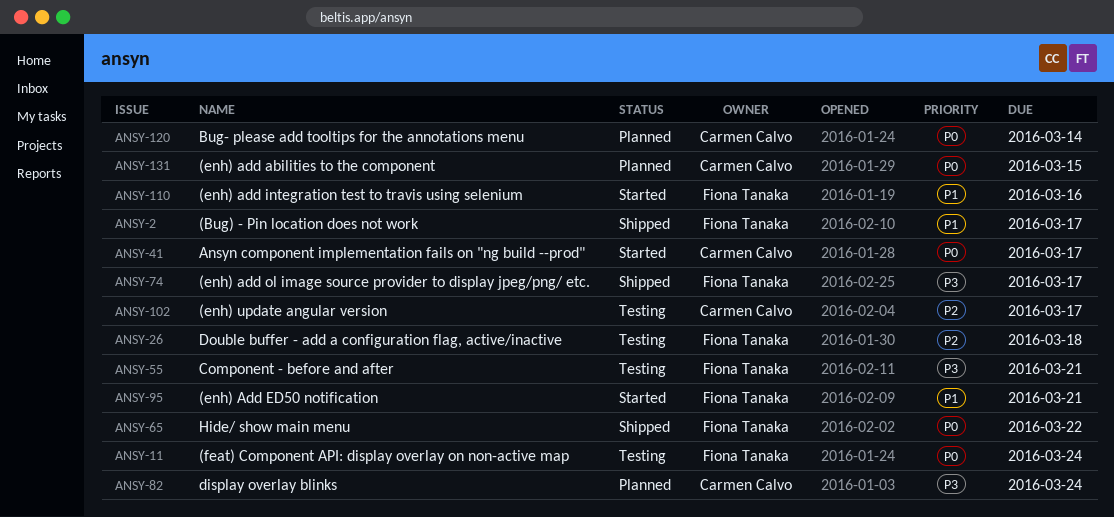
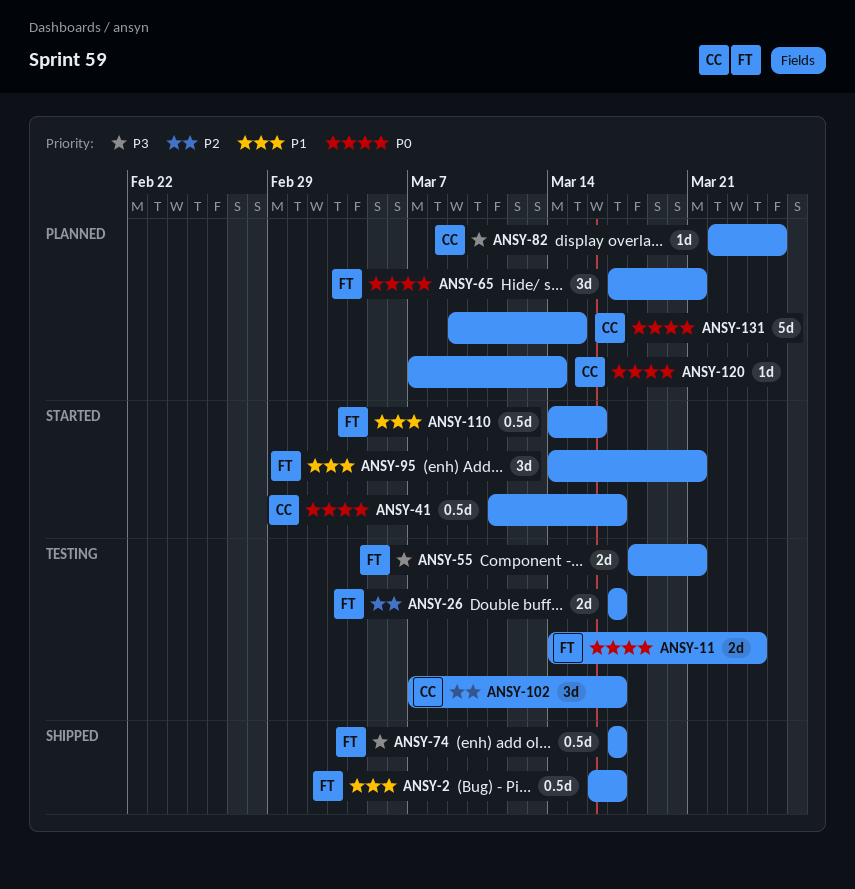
ANSY-26, due: Mar 18 -> Mar 17
ANSY-65, status: Shipped -> Planned
ANSY-65, due: Mar 22 -> Mar 21
ANSY-82, due: Mar 24 -> Mar 25

